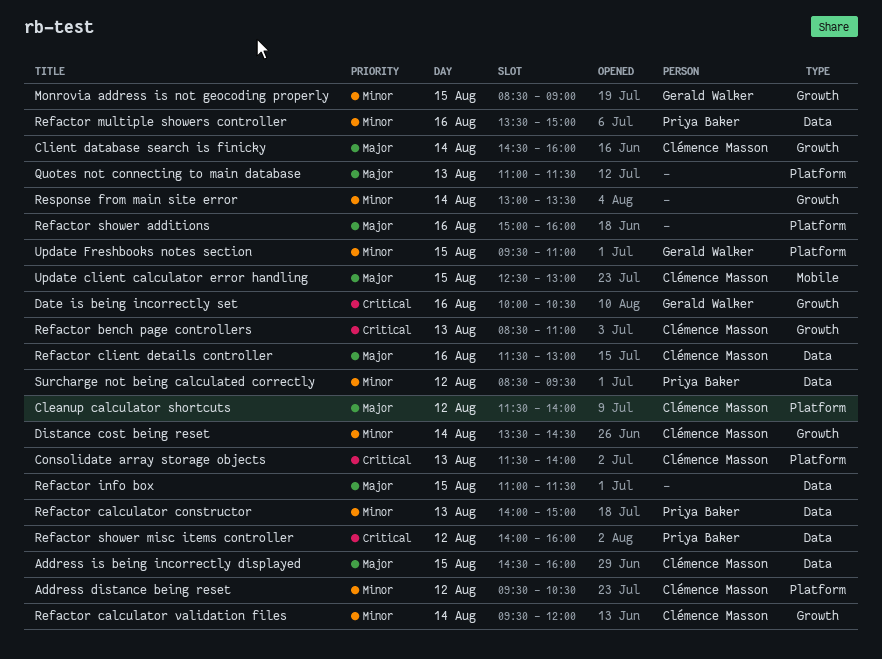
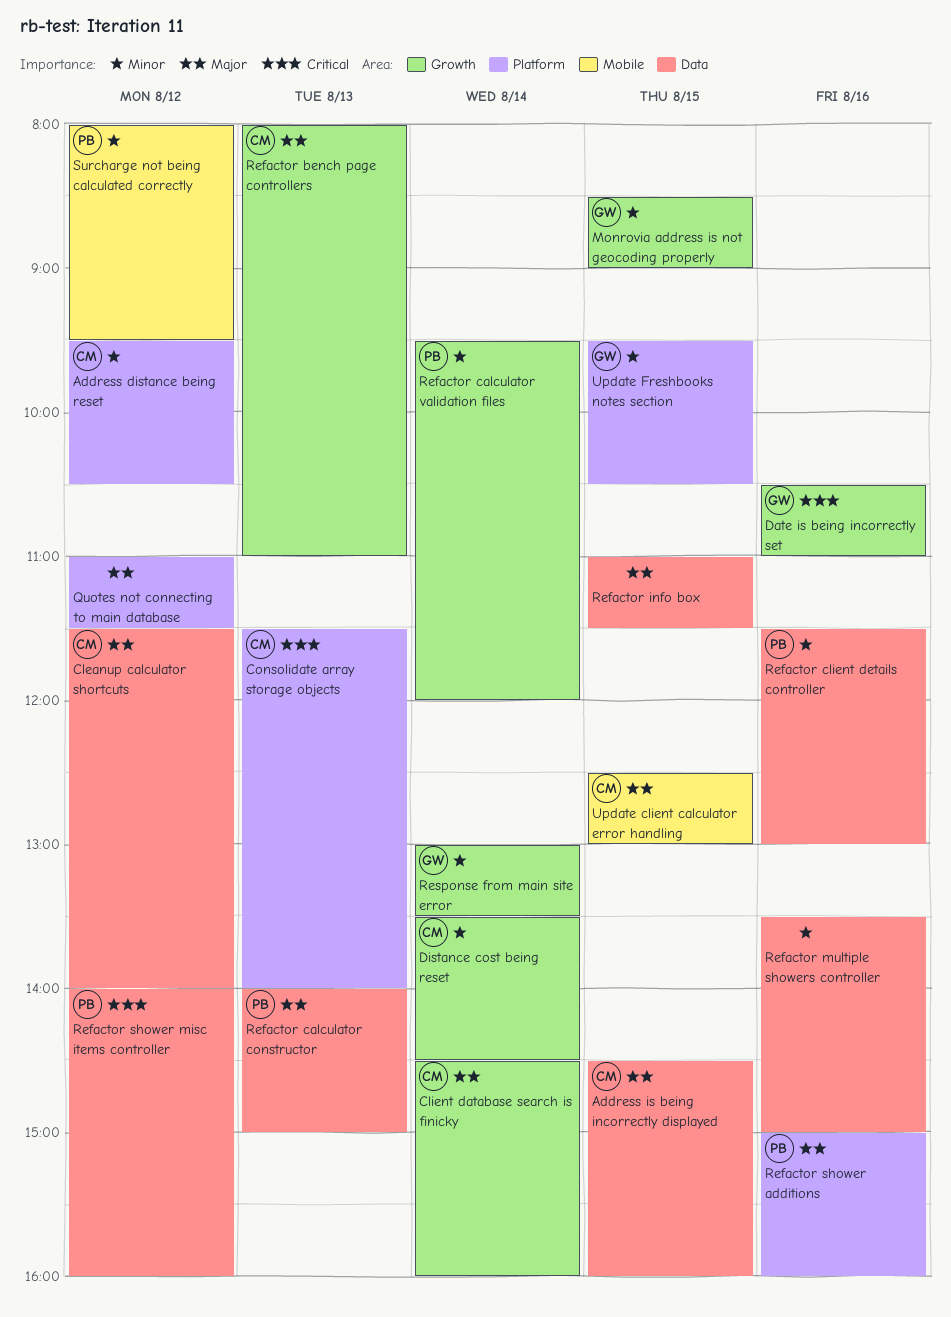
Cleanup calculator shortcuts, label: Platform -> Data
Date is being incorrectly set, begins: 10:00 -> 10:30
Date is being incorrectly set, ends: 10:30 -> 11:00
Quotes not connecting to main database, day: Aug 13 -> Aug 12
Refactor bench page controllers, priority: Critical -> Major
Refactor bench page controllers, begins: 08:30 -> 08:00
Refactor calculator constructor, priority: Minor -> Major
Refactor calculator validation files, owner: Clémence Masson -> Priya Baker
Refactor client details controller, owner: Clémence Masson -> Priya Baker
Refactor client details controller, priority: Major -> Minor
Refactor multiple showers controller, owner: Priya Baker -> none
Refactor shower additions, owner: none -> Priya Baker
Response from main site error, owner: none -> Gerald Walker
Surcharge not being calculated correctly, label: Data -> Mobile
Surcharge not being calculated correctly, begins: 08:30 -> 08:00
Update Freshbooks notes section, ends: 11:00 -> 10:30

